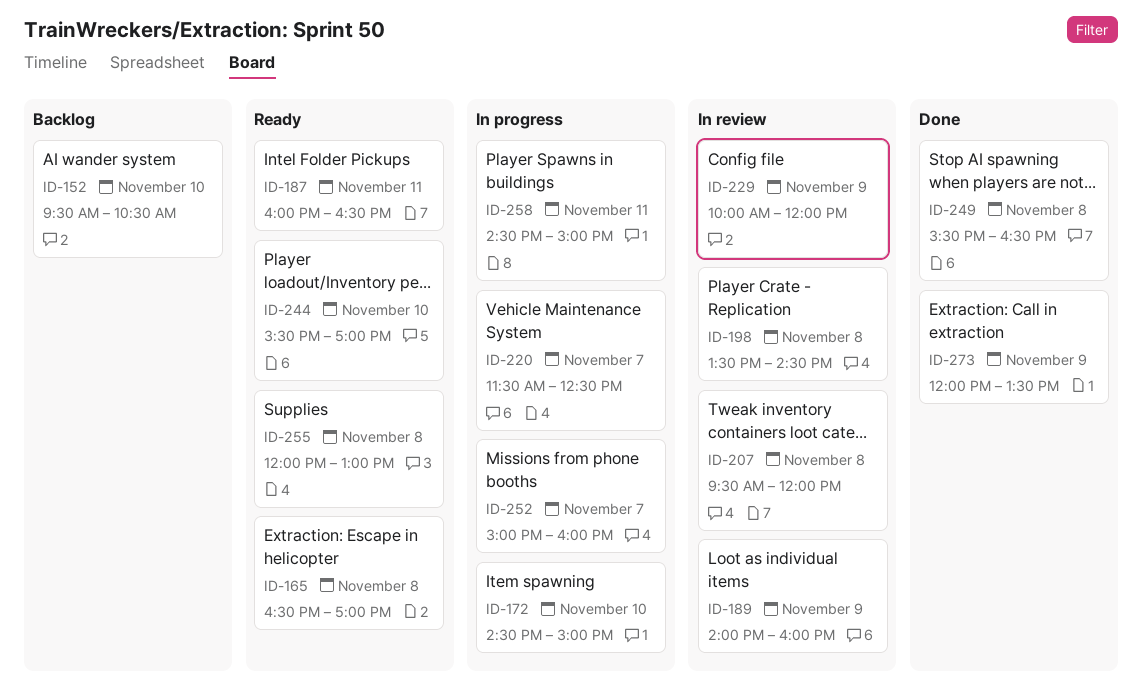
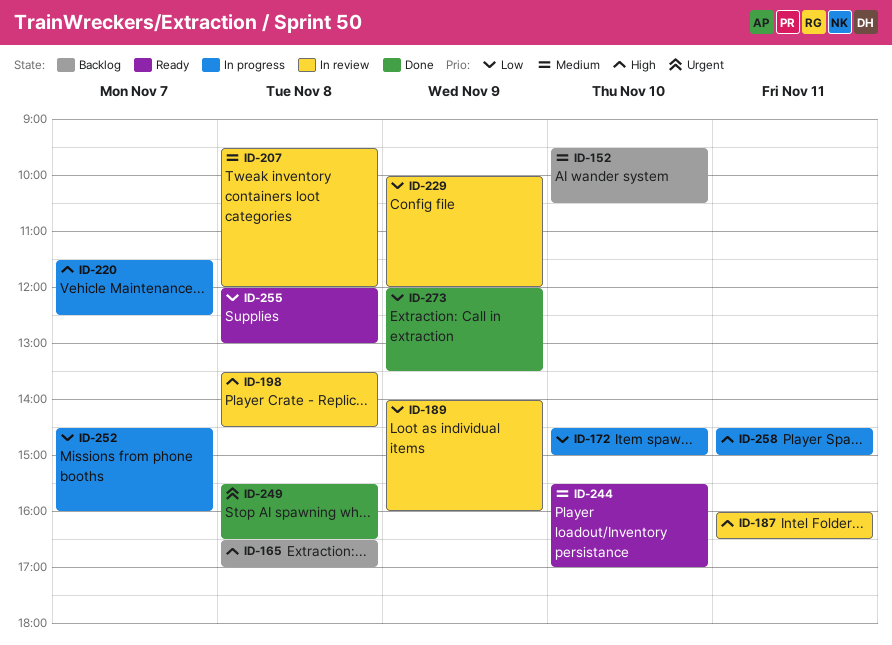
ID-165, status: Ready -> Backlog
ID-187, status: Ready -> In review
ID-252, begins: 15:00 -> 14:30

